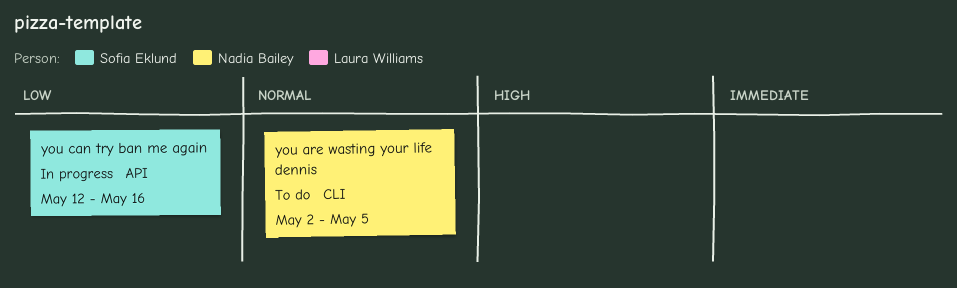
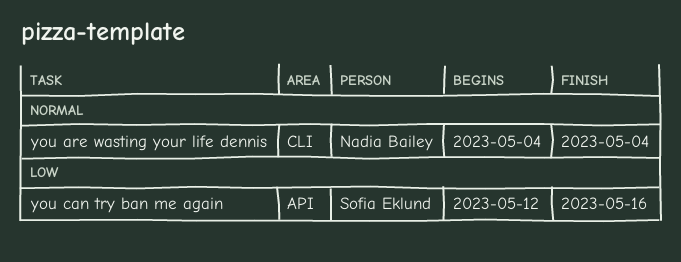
you are wasting your life dennis, start: May 2 -> May 4
you are wasting your life dennis, due: May 5 -> May 4

